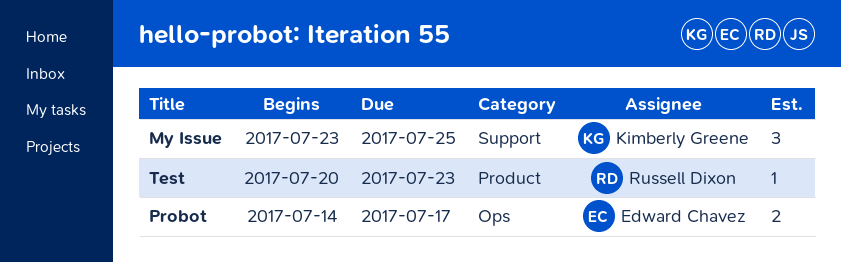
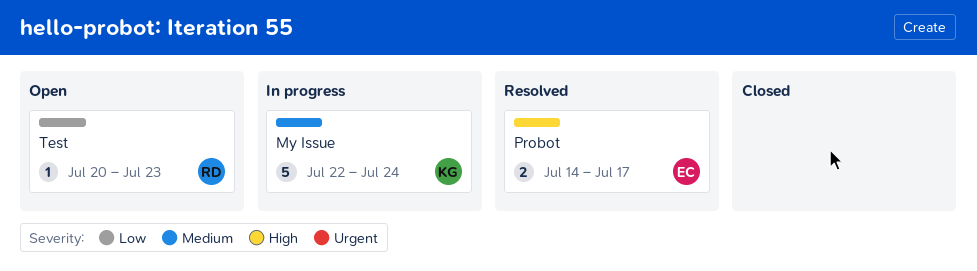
My Issue, estimate: 3 -> 5
My Issue, start: Jul 23 -> Jul 22
My Issue, due: Jul 25 -> Jul 24

